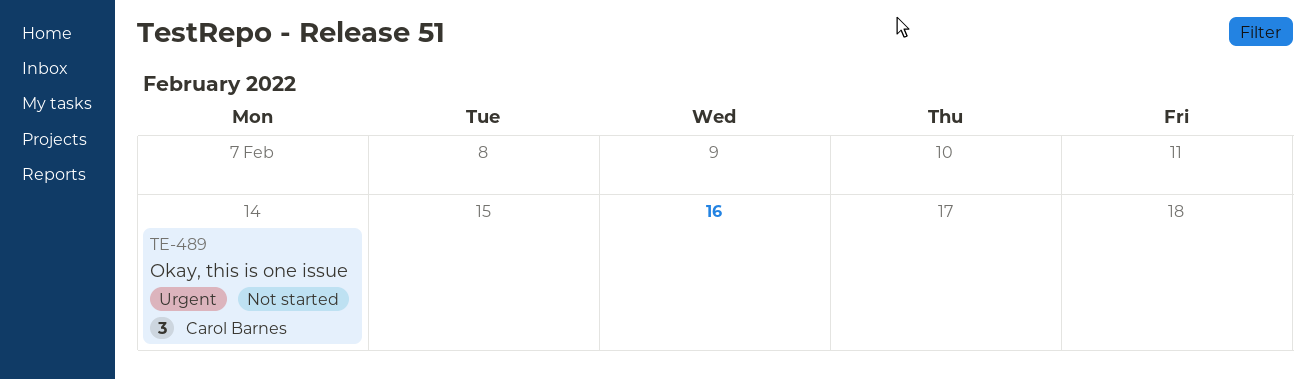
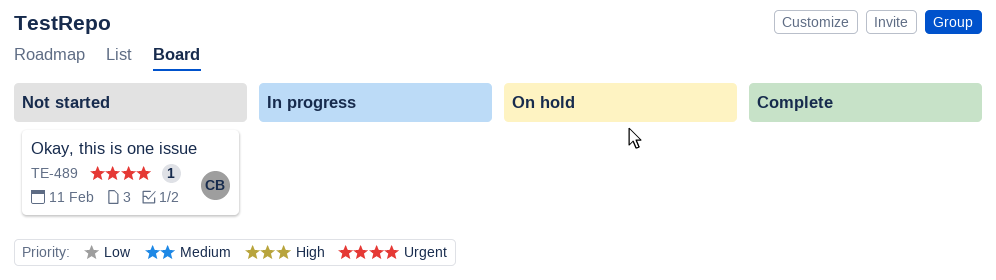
TE-489, estimate: 3 -> 1
TE-489, due: Feb 14 -> Feb 11

